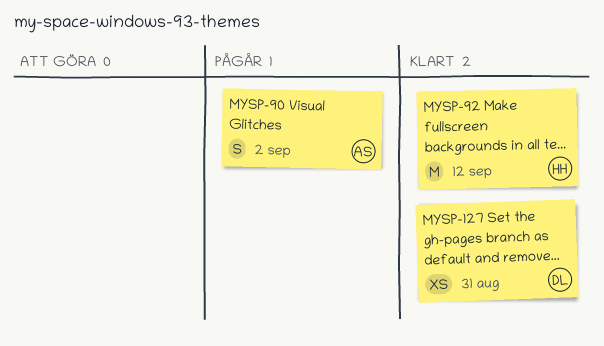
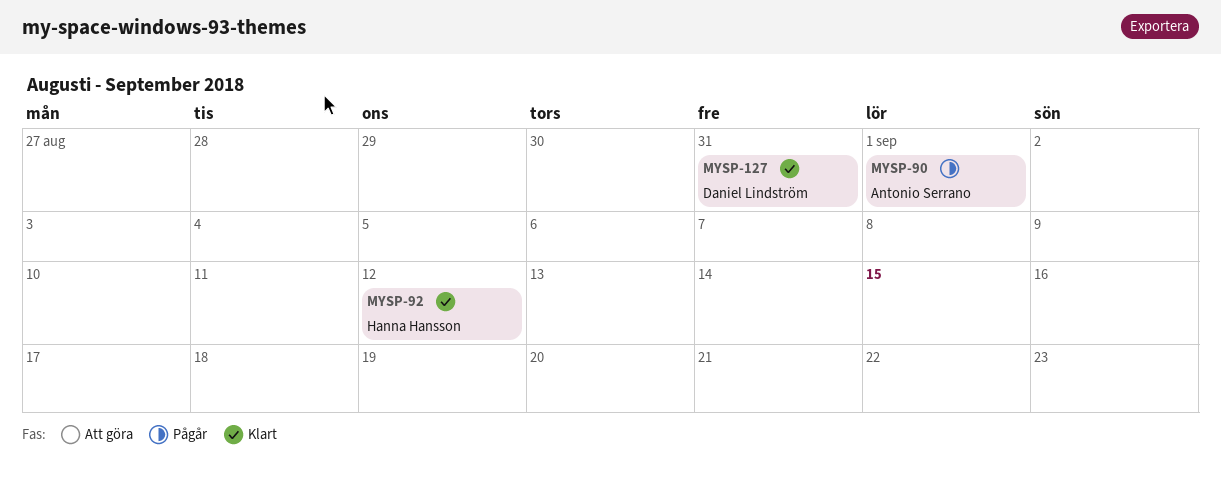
MYSP-90, due: Sep 2 -> Sep 1

